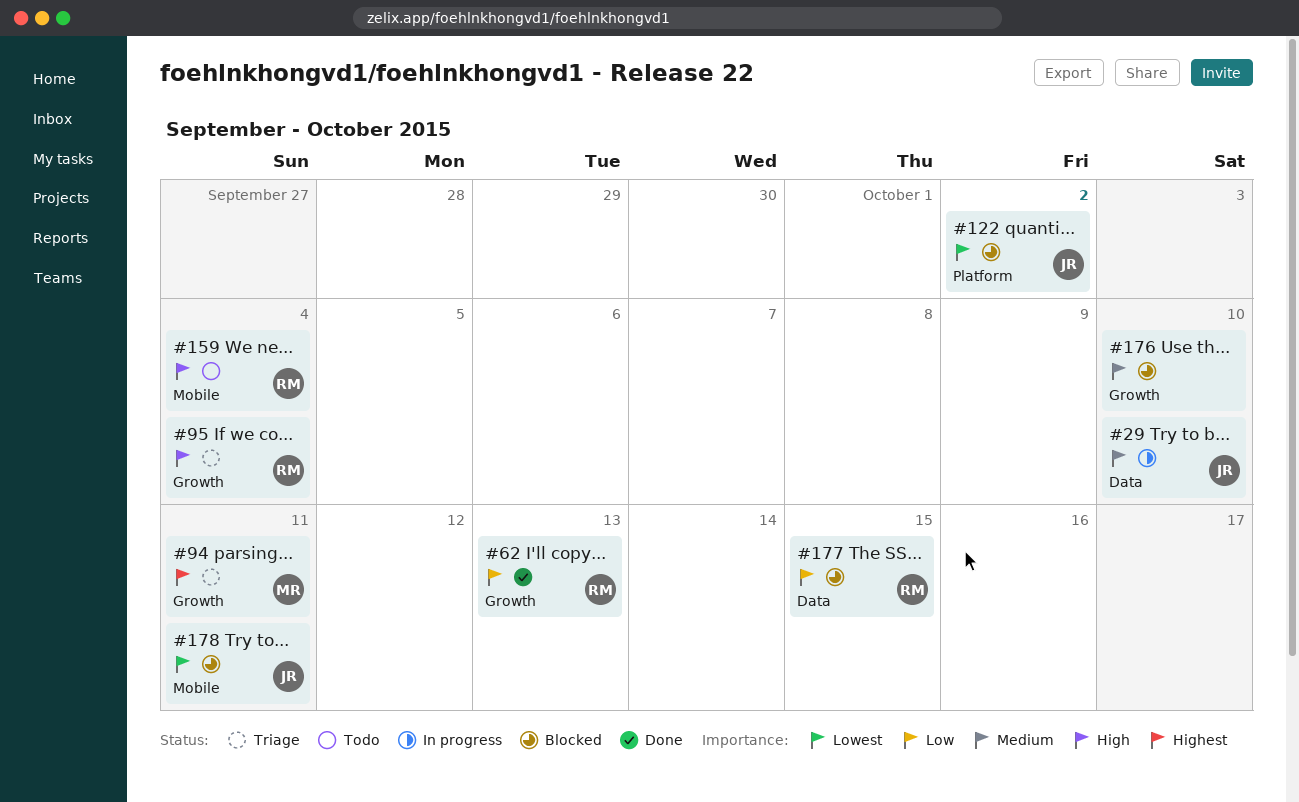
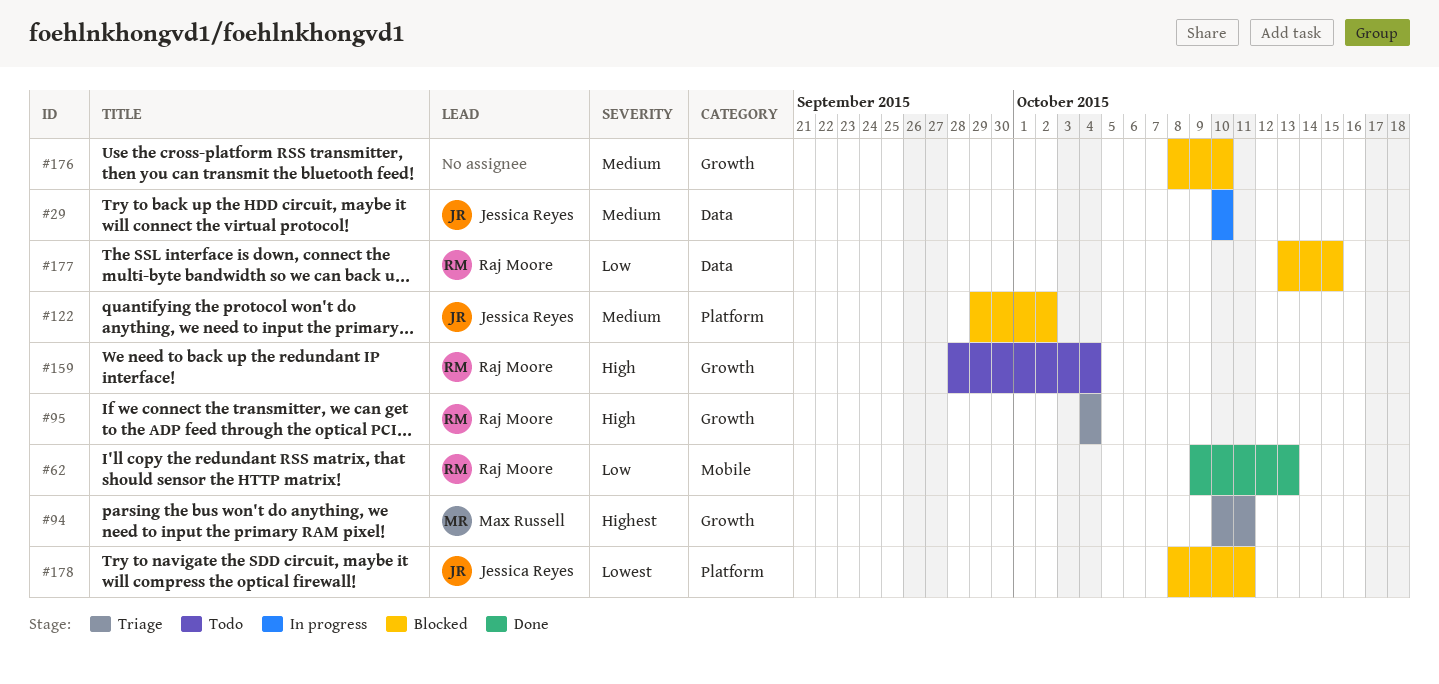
#62, label: Growth -> Mobile
#122, priority: Lowest -> Medium
#159, label: Mobile -> Growth
#178, label: Mobile -> Platform

